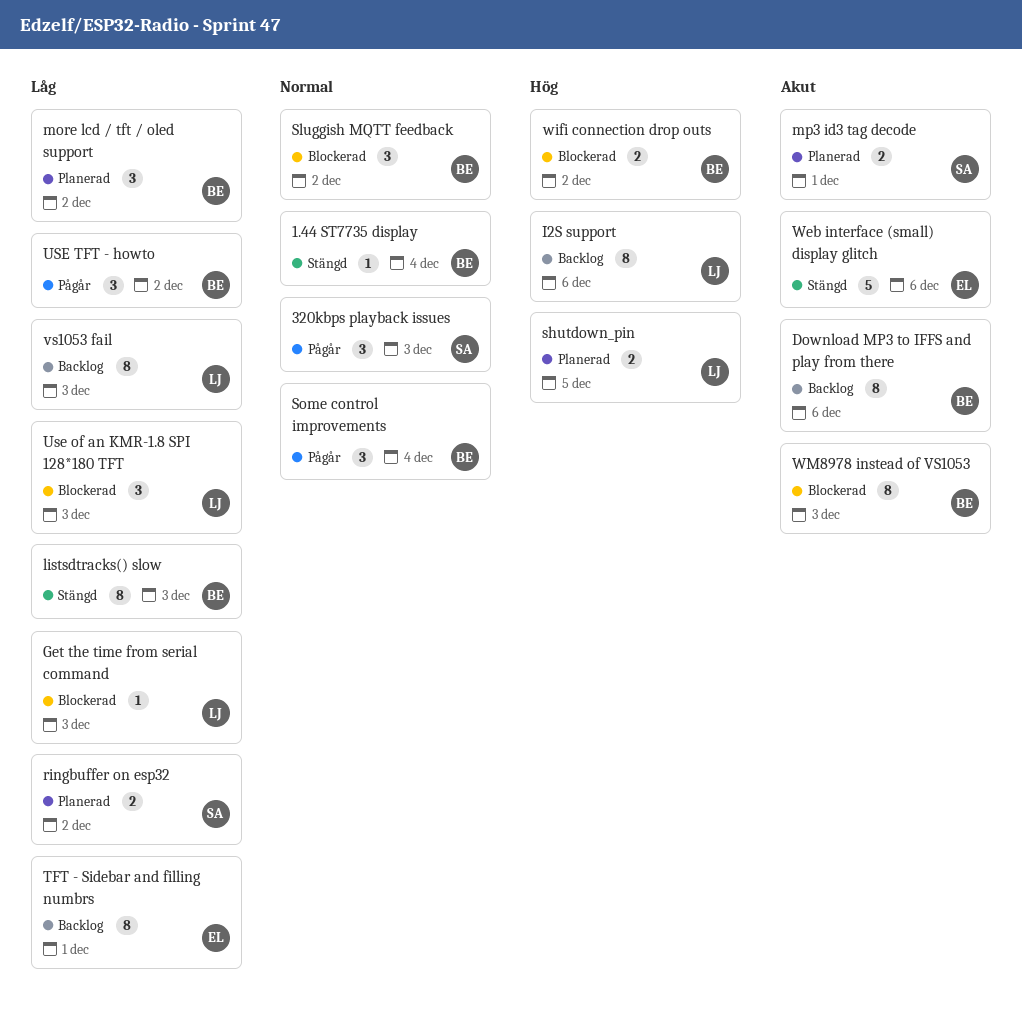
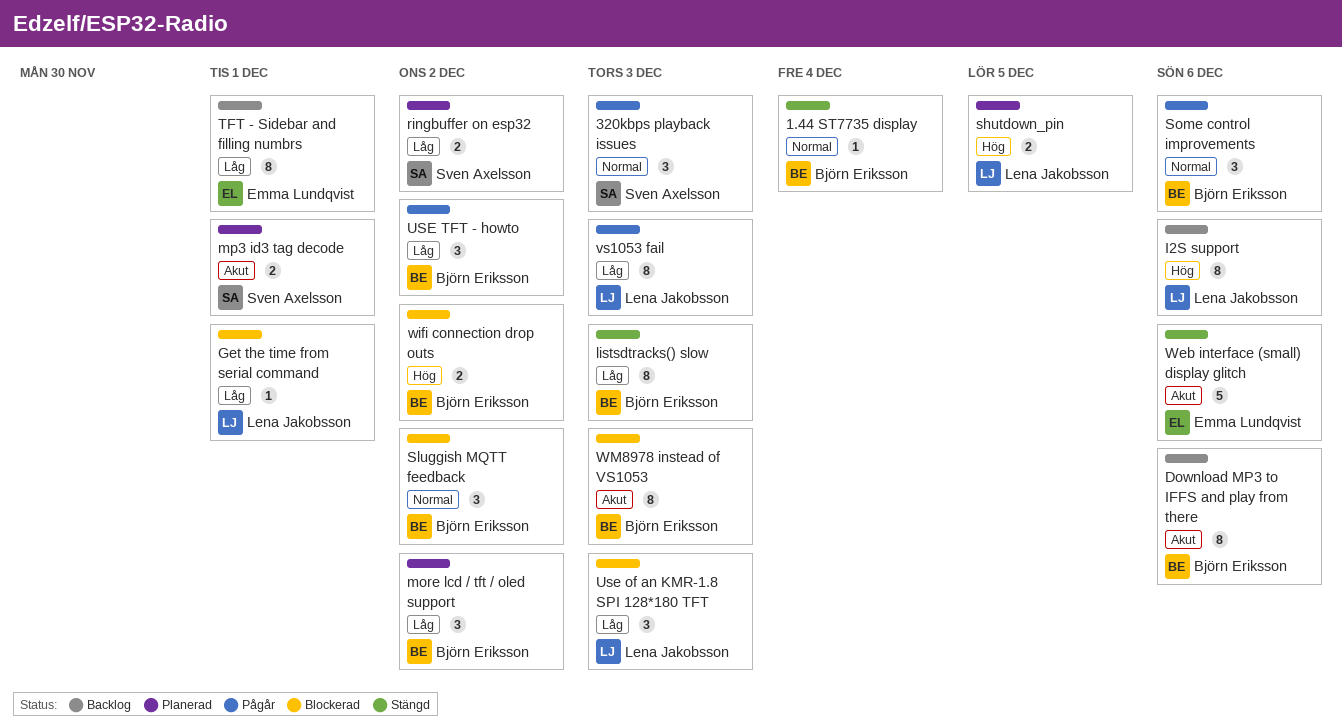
Get the time from serial command, due: Dec 3 -> Dec 1
Some control improvements, due: Dec 4 -> Dec 6
vs1053 fail, status: Backlog -> Pågår

